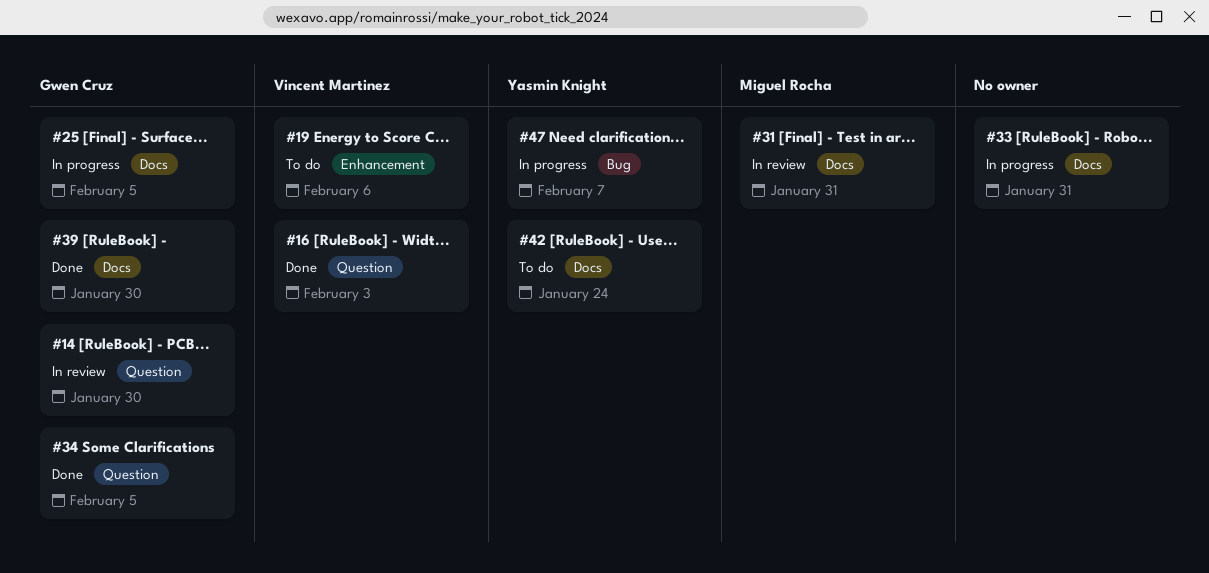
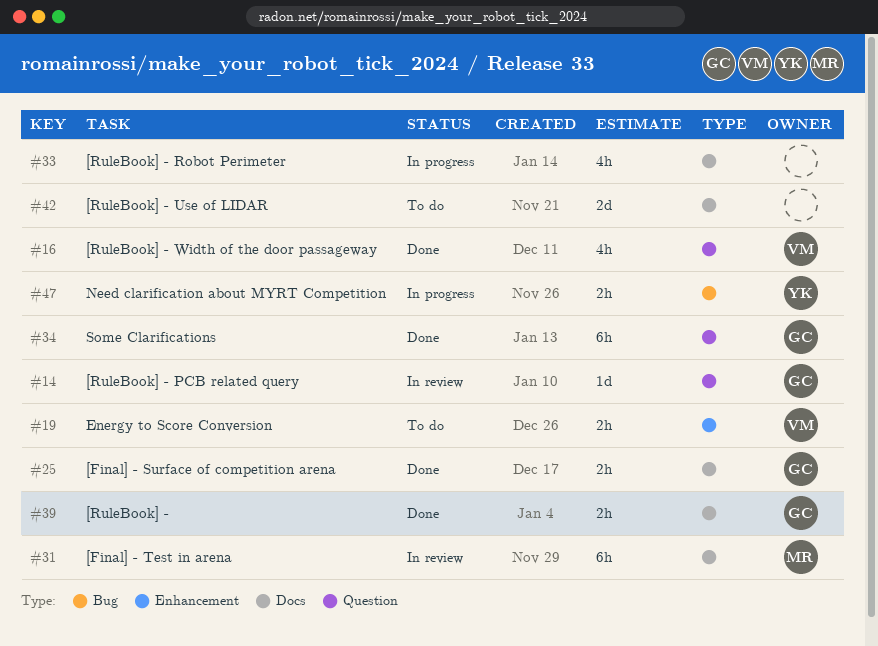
#25, status: In progress -> Done
#42, owner: Yasmin Knight -> none

